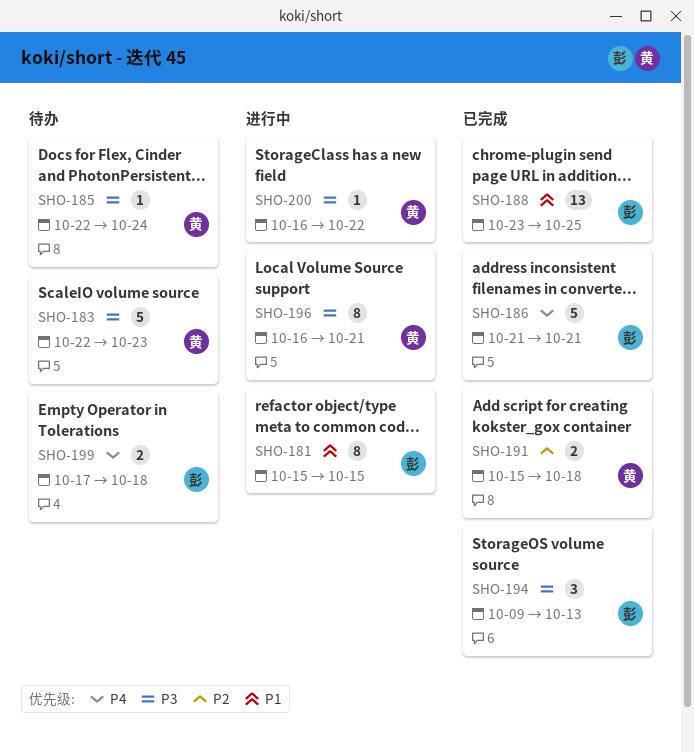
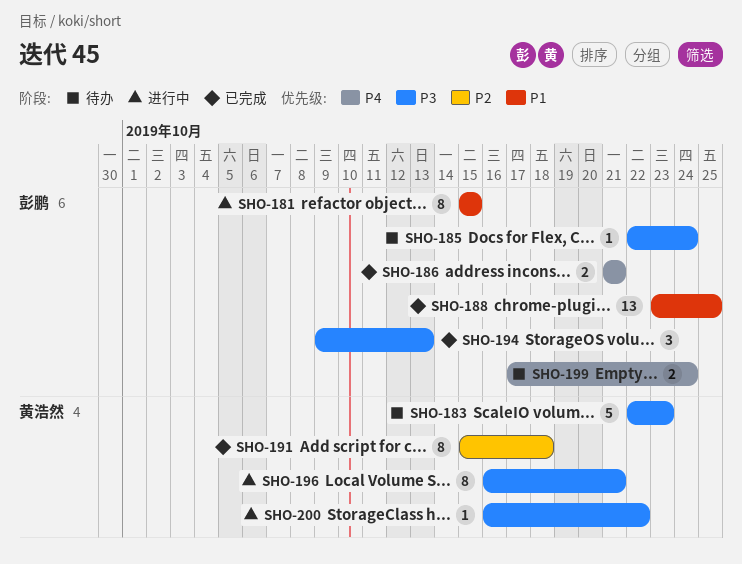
SHO-185, owner: 黄浩然 -> 彭鹏
SHO-186, estimate: 5 -> 2
SHO-191, estimate: 2 -> 8
SHO-199, due: Oct 18 -> Oct 24

